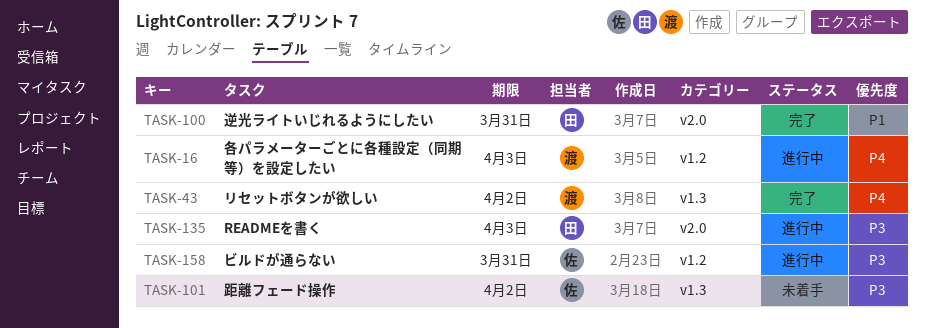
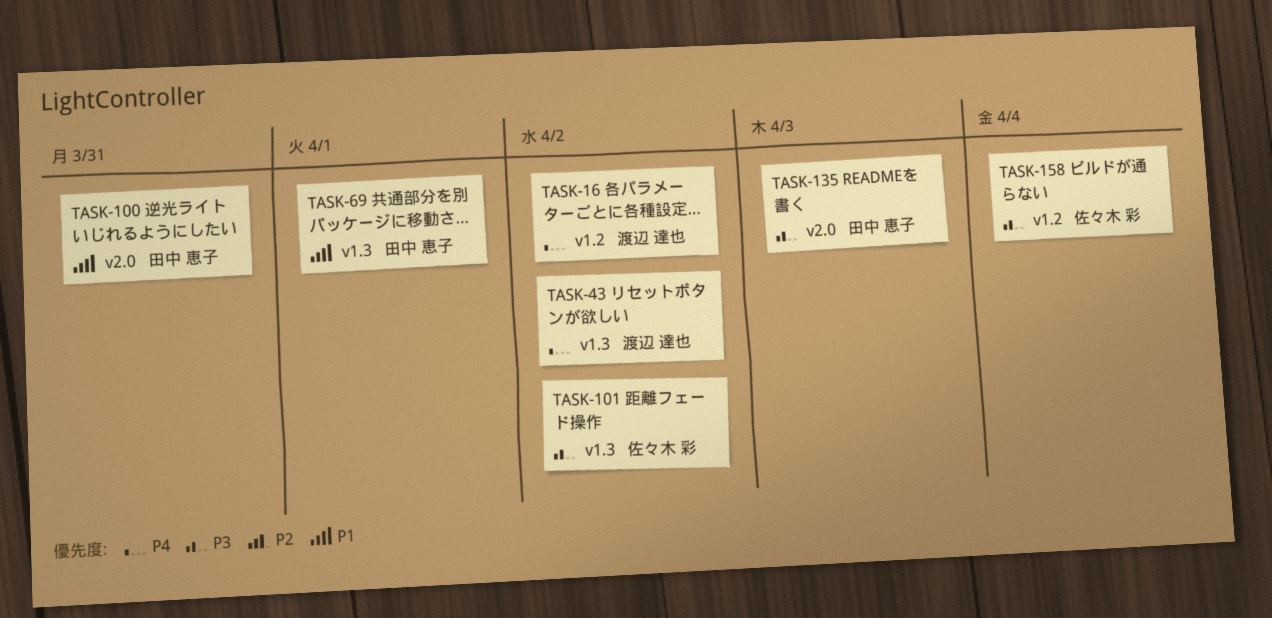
TASK-16, due: Apr 3 -> Apr 2
TASK-69: none -> present
TASK-158, due: Mar 31 -> Apr 4

